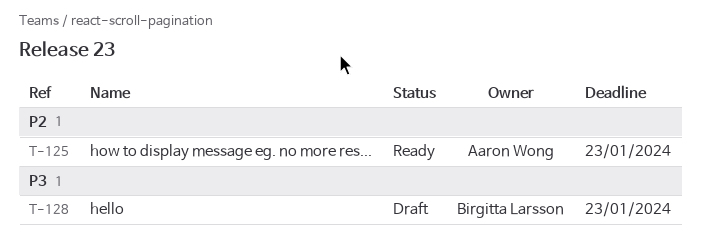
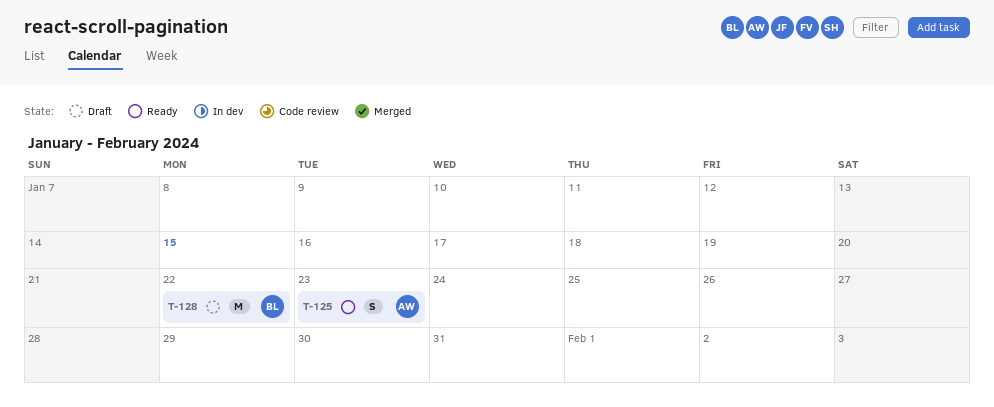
T-128, due: Jan 23 -> Jan 22

